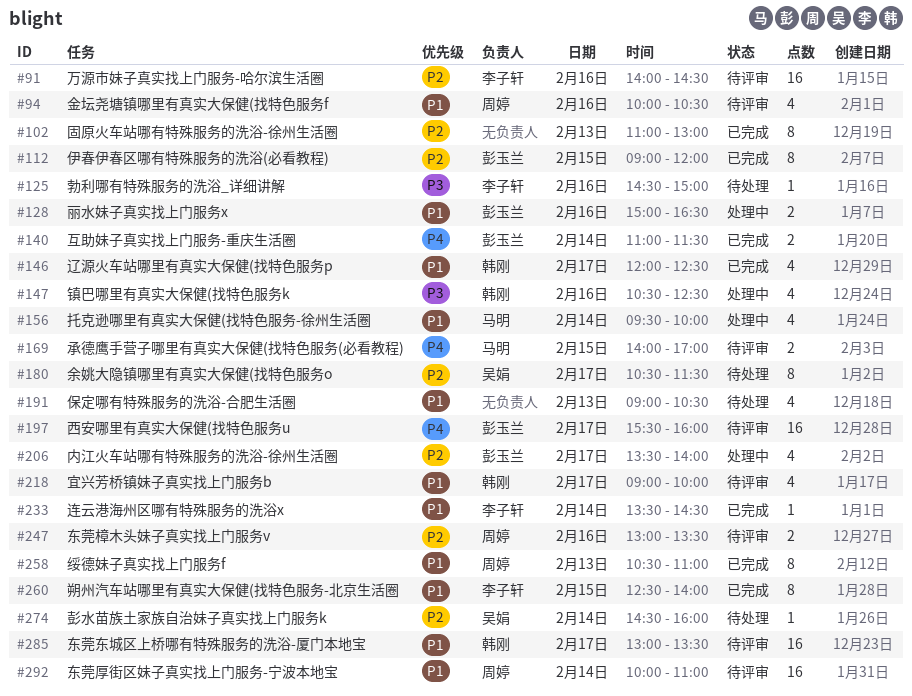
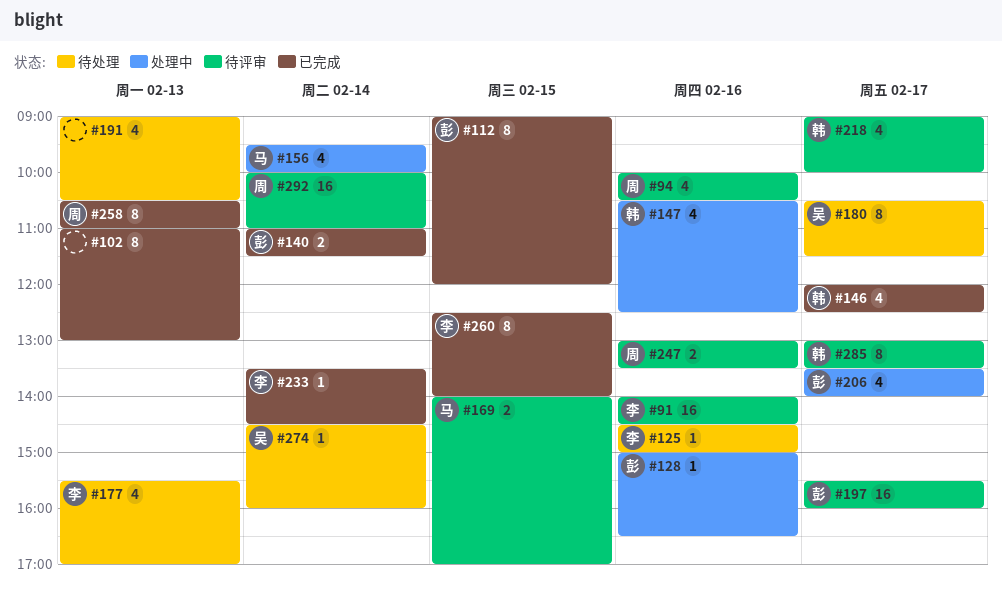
#128, estimate: 2 -> 1
#177: none -> present
#285, estimate: 16 -> 8

